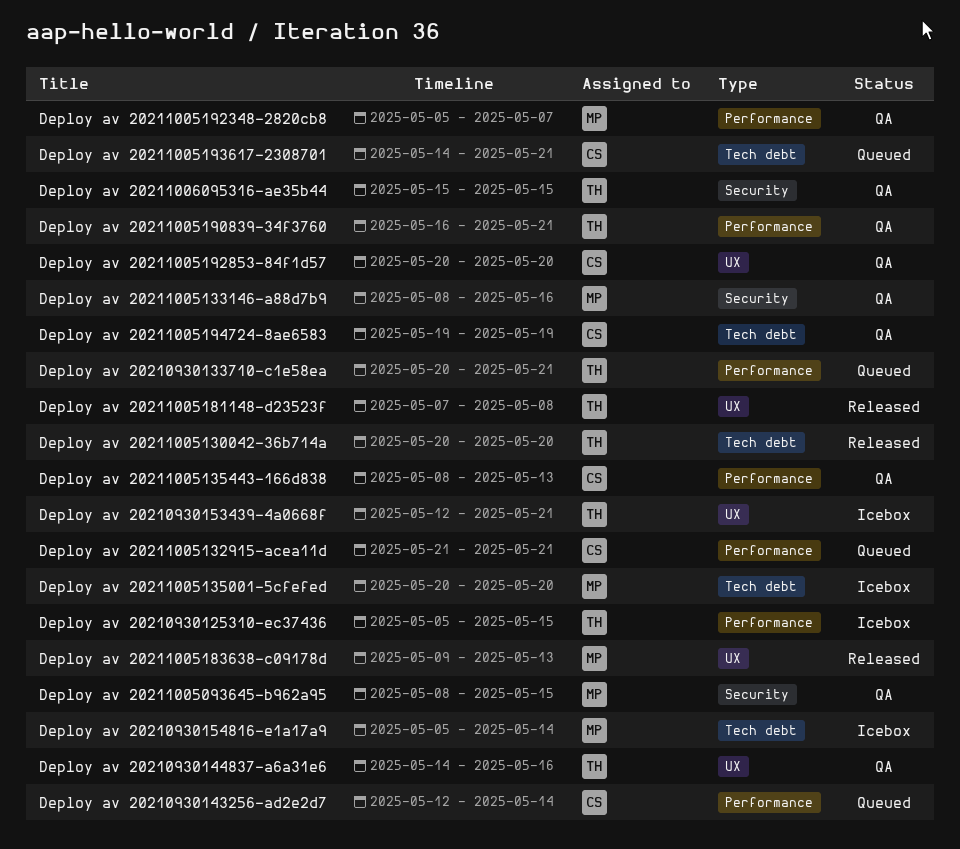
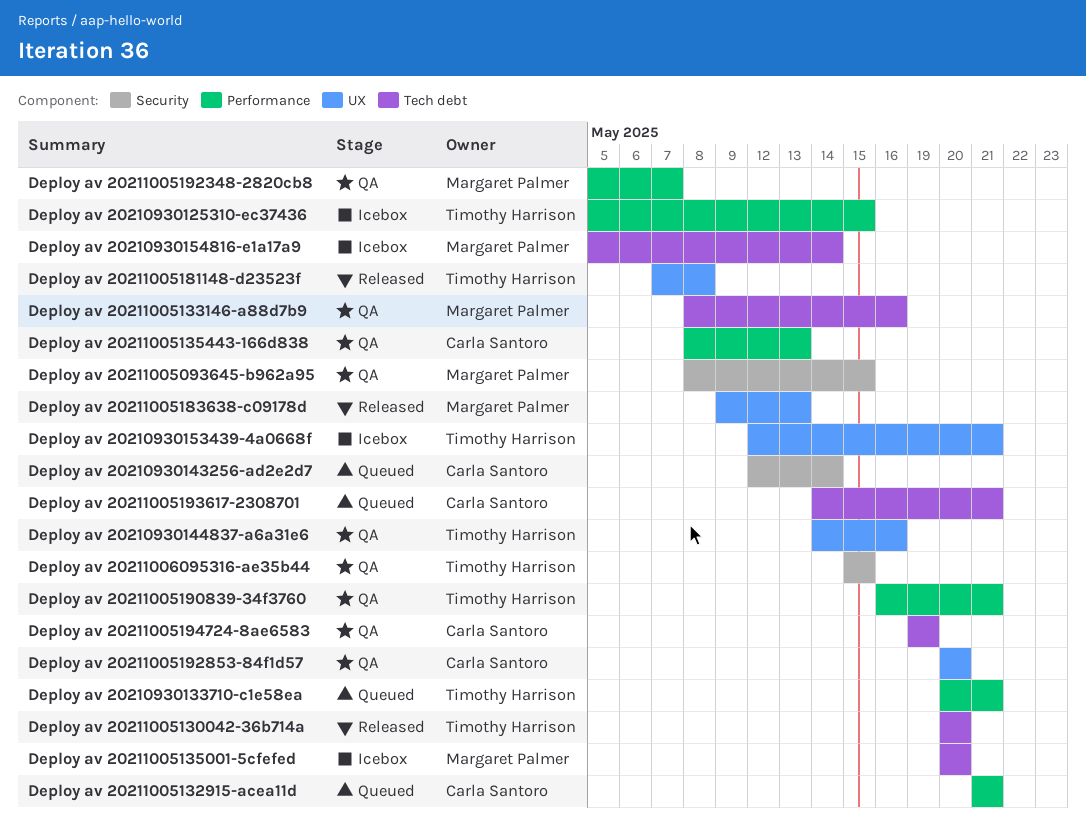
Deploy av 20210930143256-ad2e2d7, label: Performance -> Security
Deploy av 20211005133146-a88d7b9, label: Security -> Tech debt

